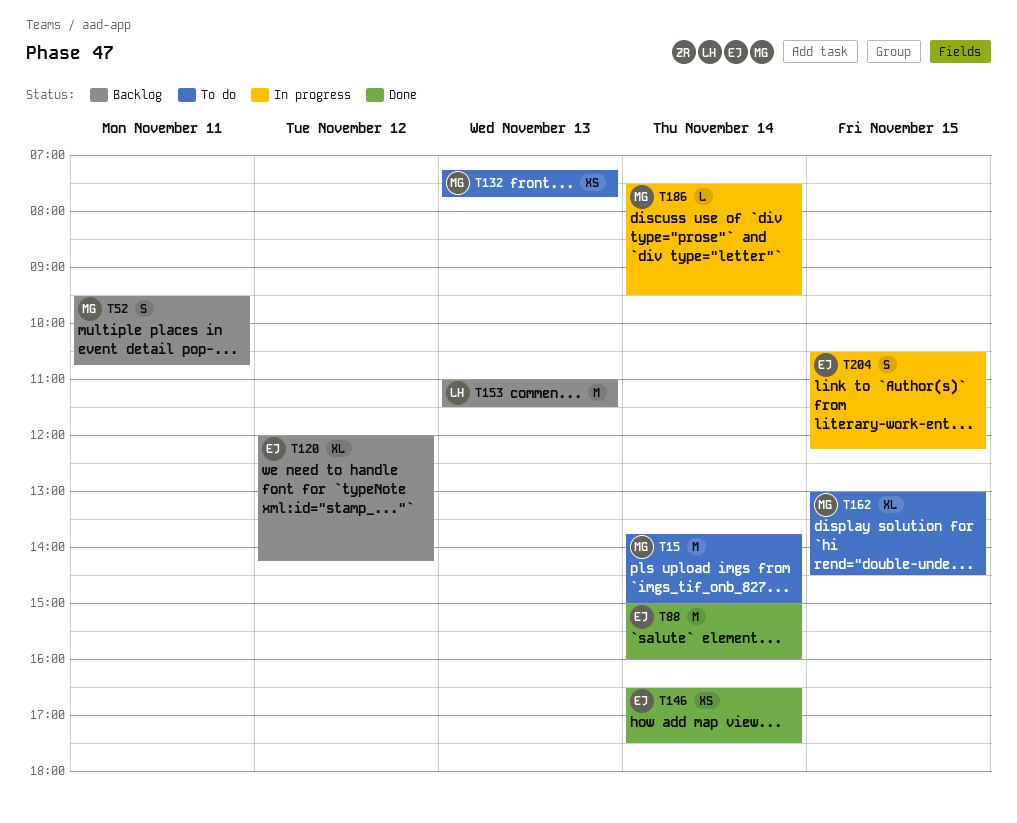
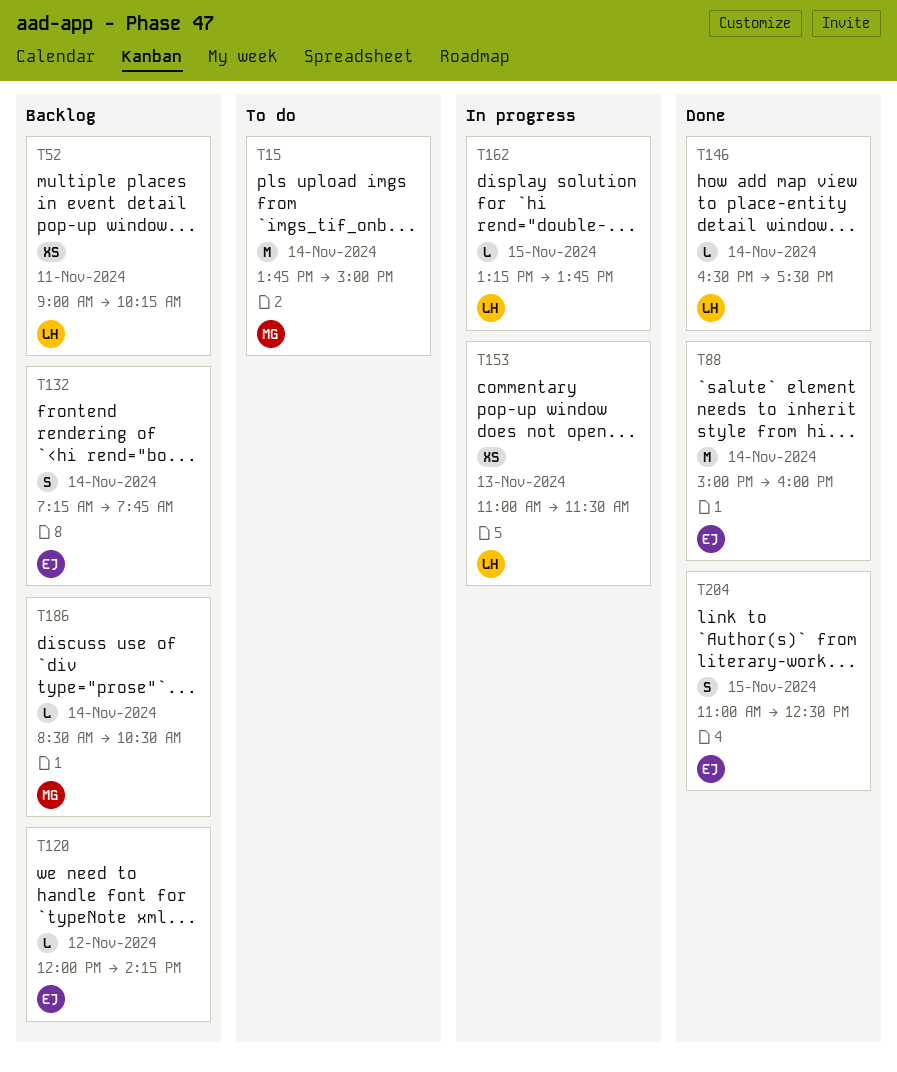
T52, owner: MG -> LH
T52, estimate: S -> XS
T52, begins: 09:30 -> 09:00
T52, ends: 10:45 -> 10:15
T120, estimate: XL -> L
T132, status: To do -> Backlog
T132, owner: MG -> EJ
T132, estimate: XS -> S
T132, day: Nov 13 -> Nov 14
T146, owner: EJ -> LH
T146, estimate: XS -> L
T153, status: Backlog -> In progress
T153, estimate: M -> XS
T162, status: To do -> In progress
T162, owner: MG -> LH
T162, estimate: XL -> L
T162, begins: 13:00 -> 13:15
T162, ends: 14:30 -> 13:45
T186, status: In progress -> Backlog
T186, begins: 07:30 -> 08:30
T186, ends: 09:30 -> 10:30
T204, status: In progress -> Done
T204, begins: 10:30 -> 11:00
T204, ends: 12:15 -> 12:30

